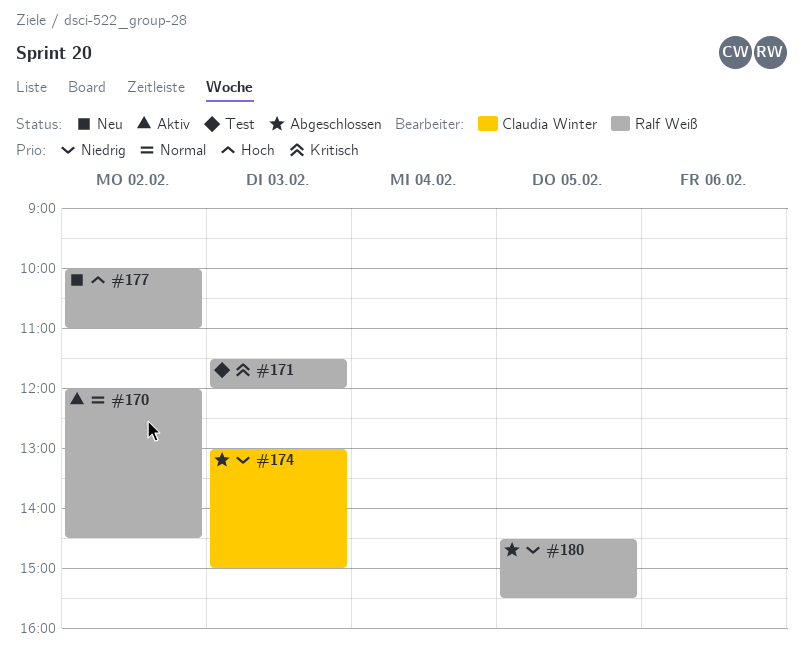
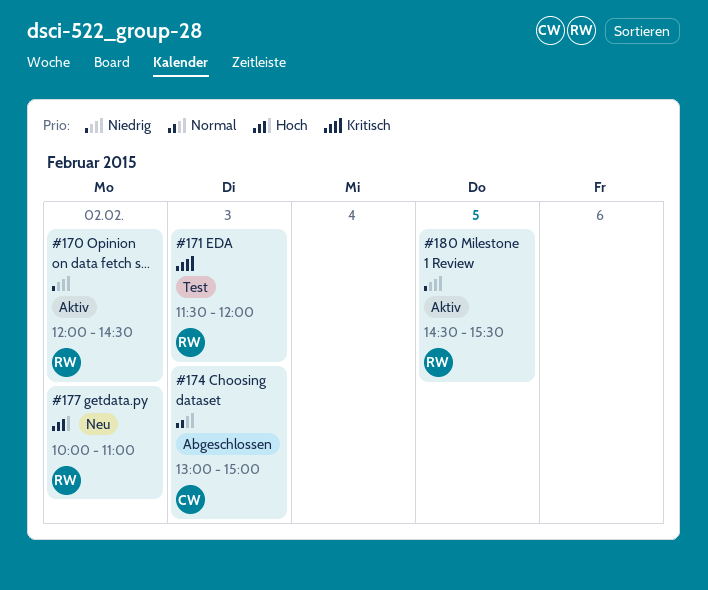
#170, priority: Normal -> Niedrig
#174, priority: Niedrig -> Normal
#180, status: Abgeschlossen -> Aktiv

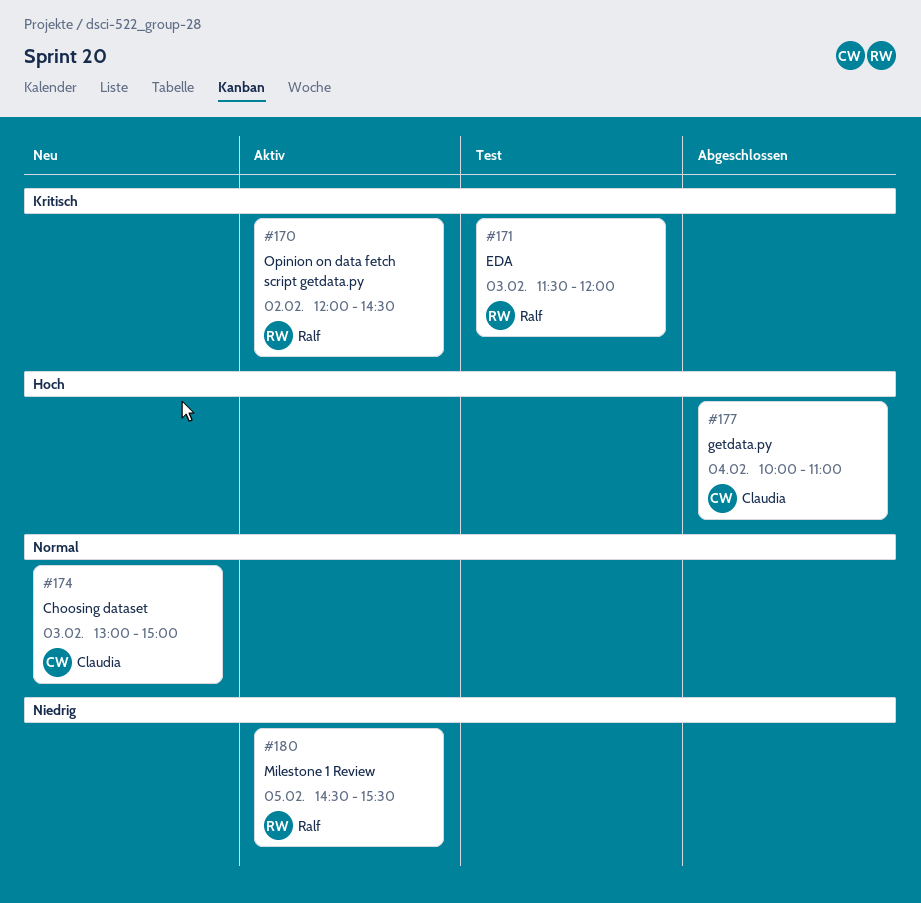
#170, priority: Niedrig -> Kritisch
#174, status: Abgeschlossen -> Neu
#177, status: Neu -> Abgeschlossen
#177, owner: Ralf -> Claudia
#177, day: Feb 2 -> Feb 4

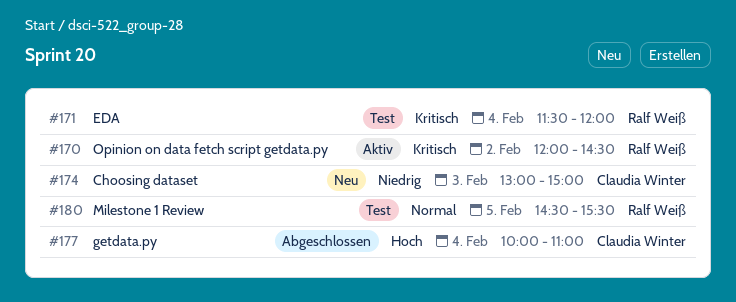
#171, day: Feb 3 -> Feb 4
#174, priority: Normal -> Niedrig
#180, status: Aktiv -> Test
#180, priority: Niedrig -> Normal

